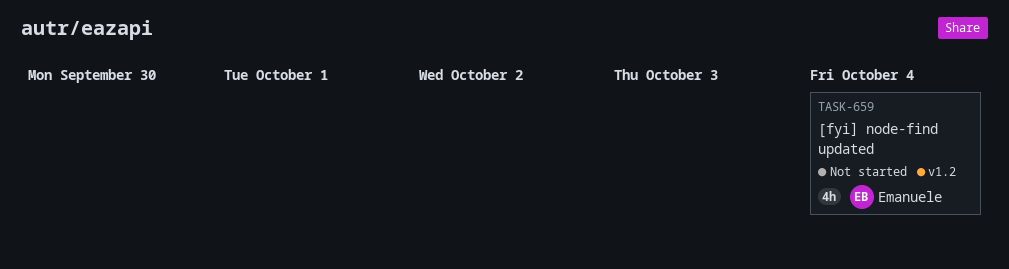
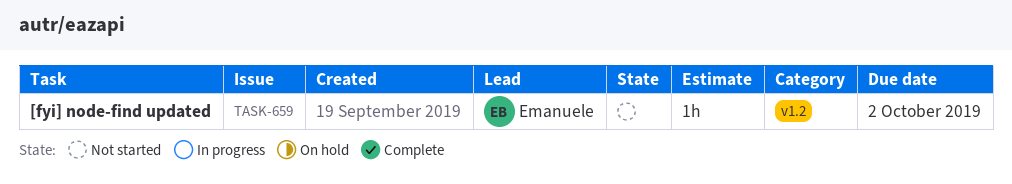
TASK-659, estimate: 4h -> 1h
TASK-659, due: Oct 4 -> Oct 2

